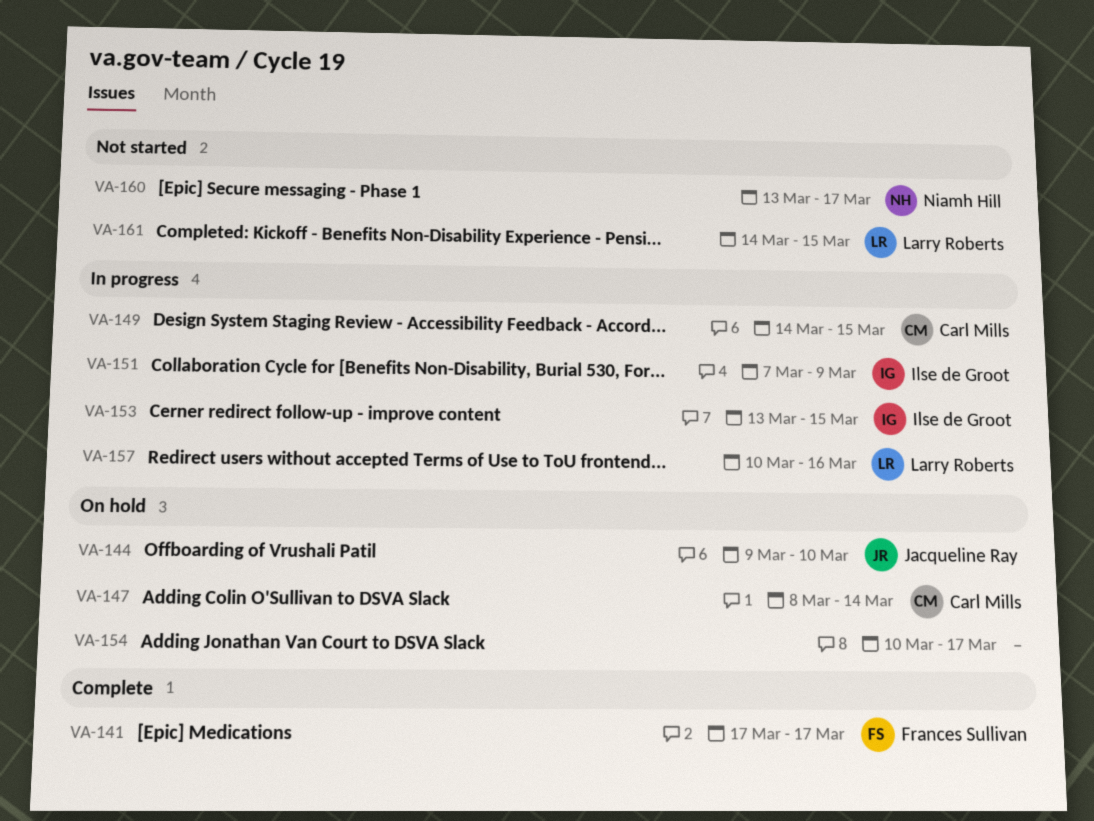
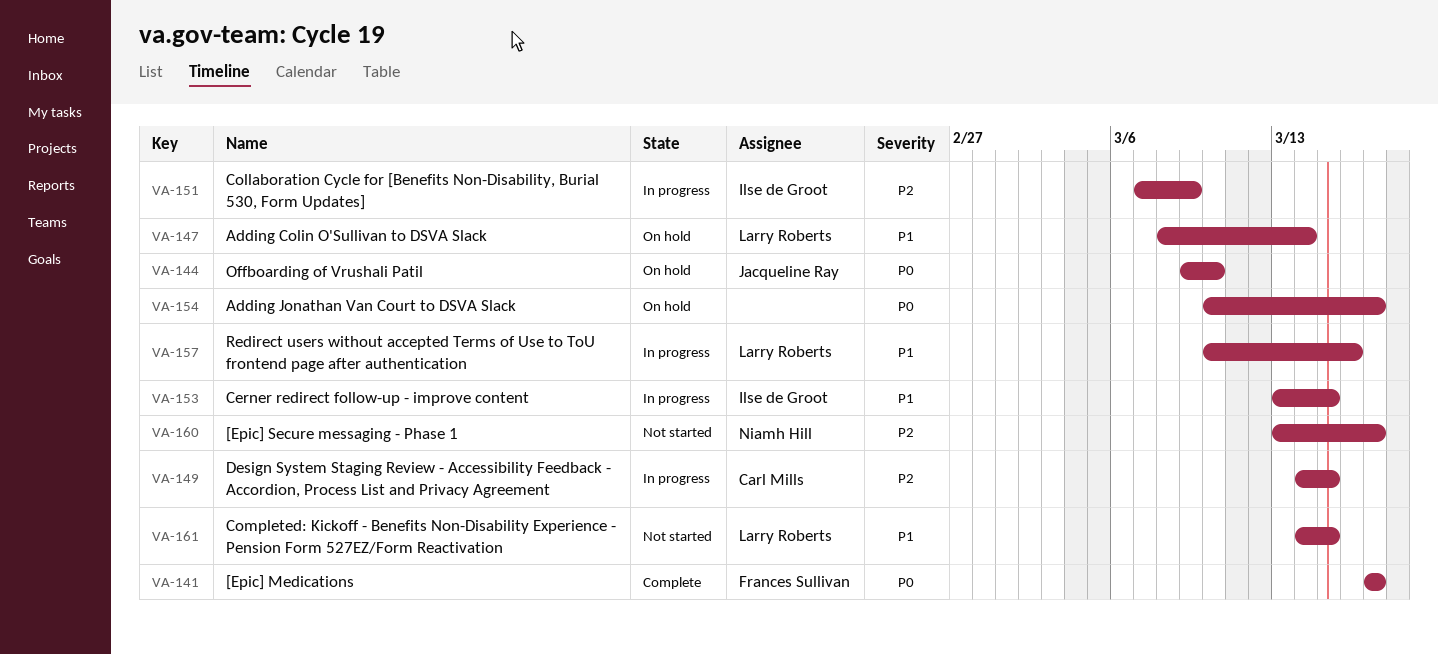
VA-147, owner: Carl Mills -> Larry Roberts

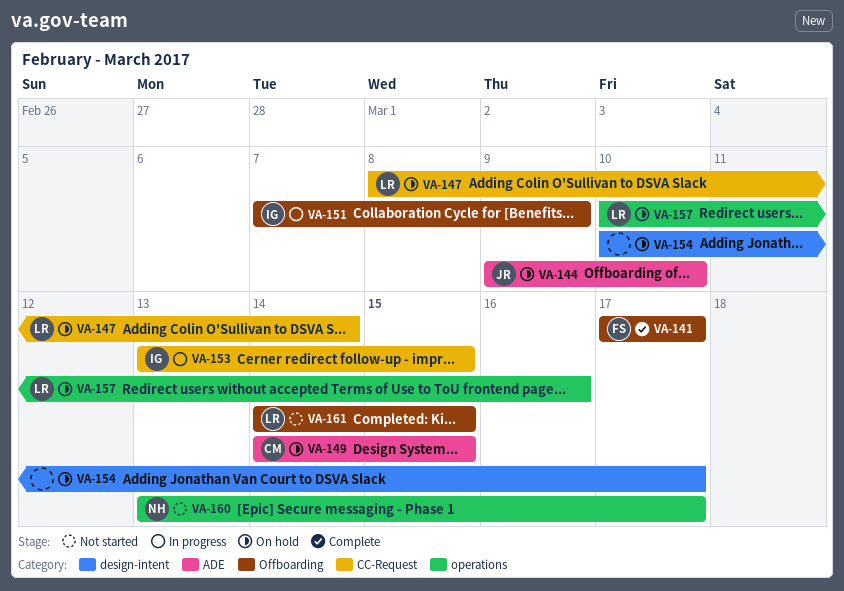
VA-149, status: In progress -> On hold
VA-157, status: In progress -> On hold

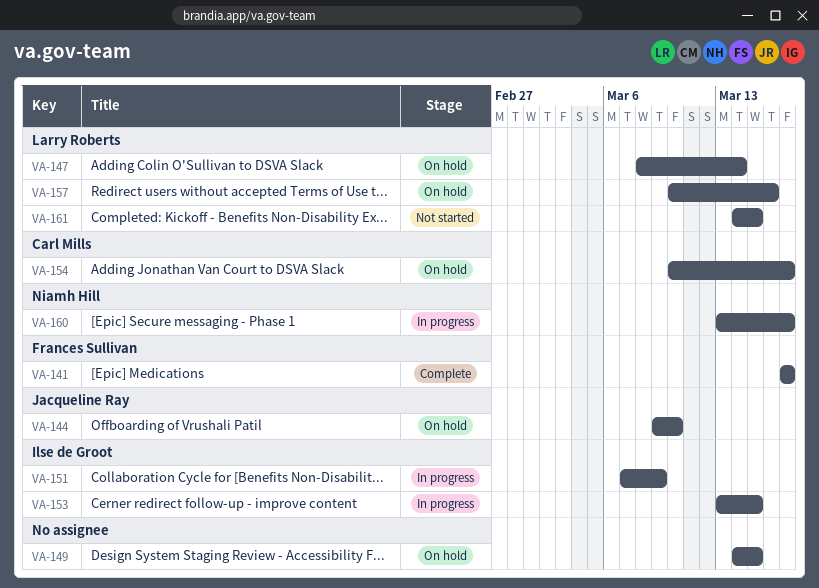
VA-149, owner: Carl Mills -> none
VA-154, owner: none -> Carl Mills
VA-160, status: Not started -> In progress

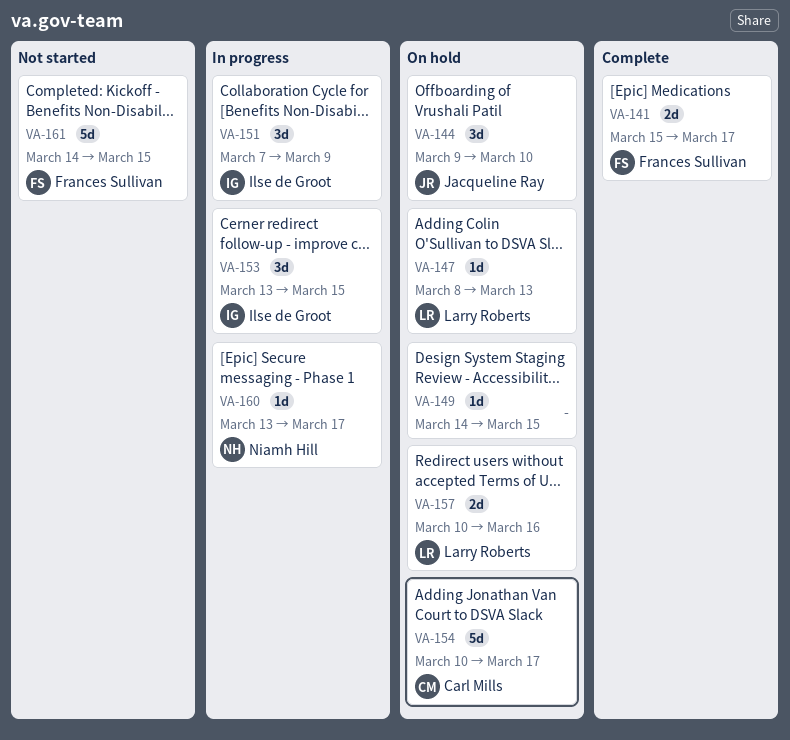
VA-141, start: Mar 17 -> Mar 15
VA-147, due: Mar 14 -> Mar 13
VA-161, owner: Larry Roberts -> Frances Sullivan

